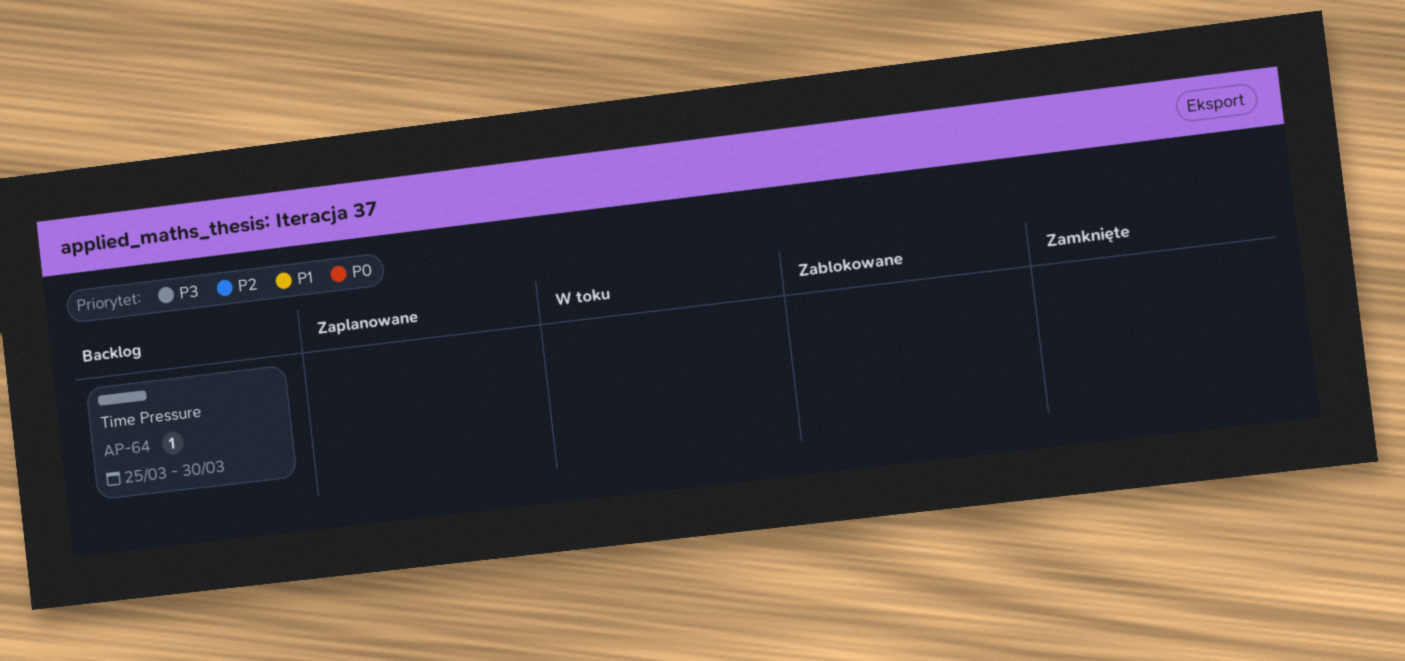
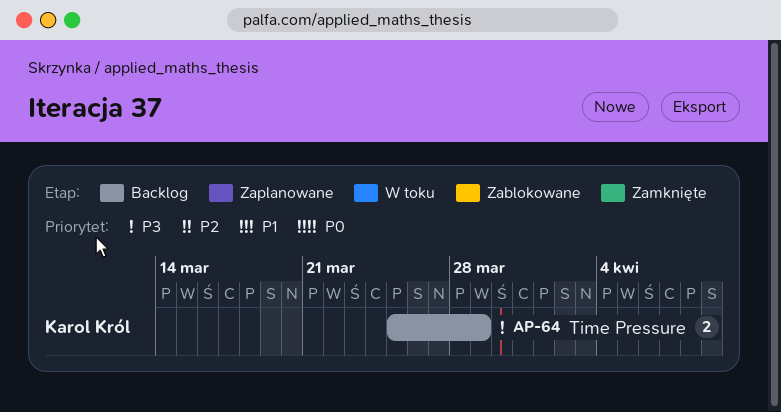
AP-64, estimate: 1 -> 2
AP-64, due: Mar 30 -> Mar 29

